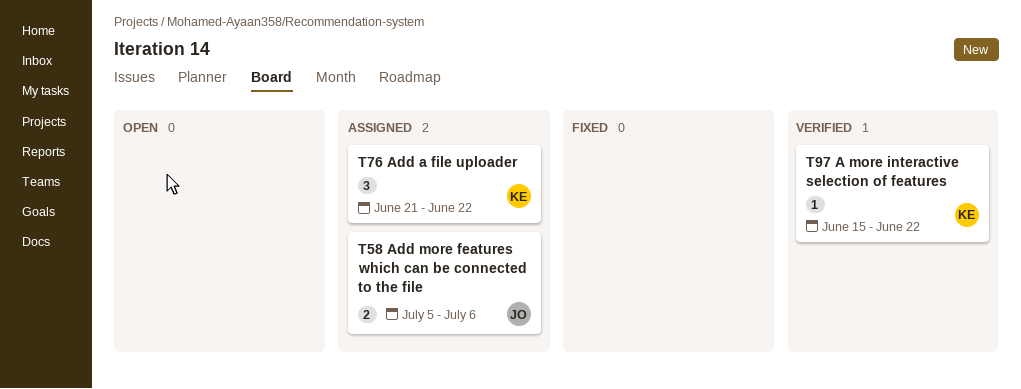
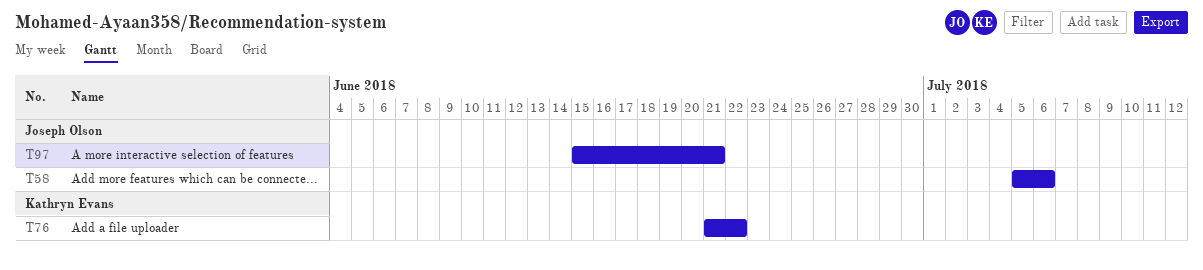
T97, owner: Kathryn Evans -> Joseph Olson
T97, due: Jun 22 -> Jun 21

